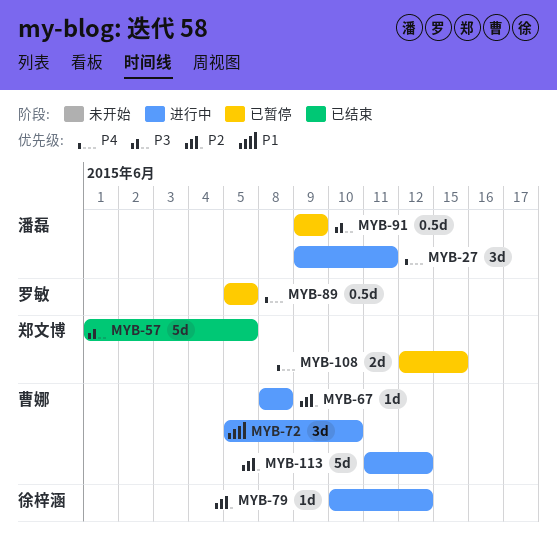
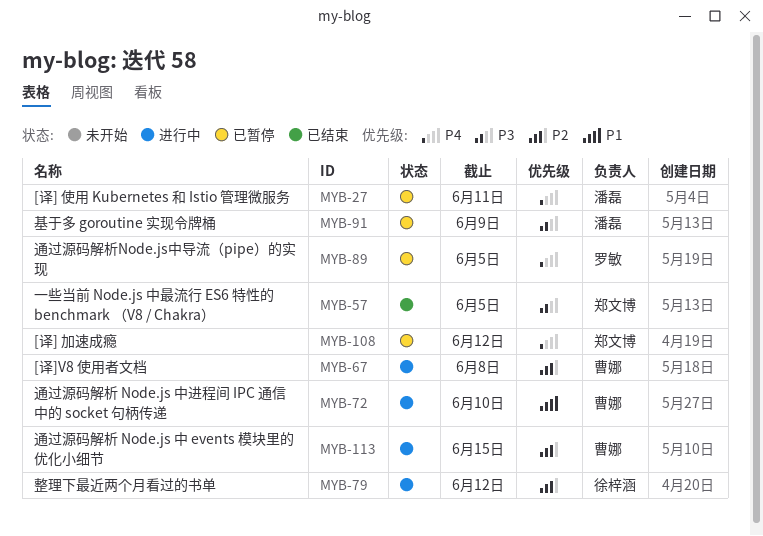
MYB-27, status: 进行中 -> 已暂停
MYB-108, due: Jun 15 -> Jun 12
MYB-113, due: Jun 12 -> Jun 15

